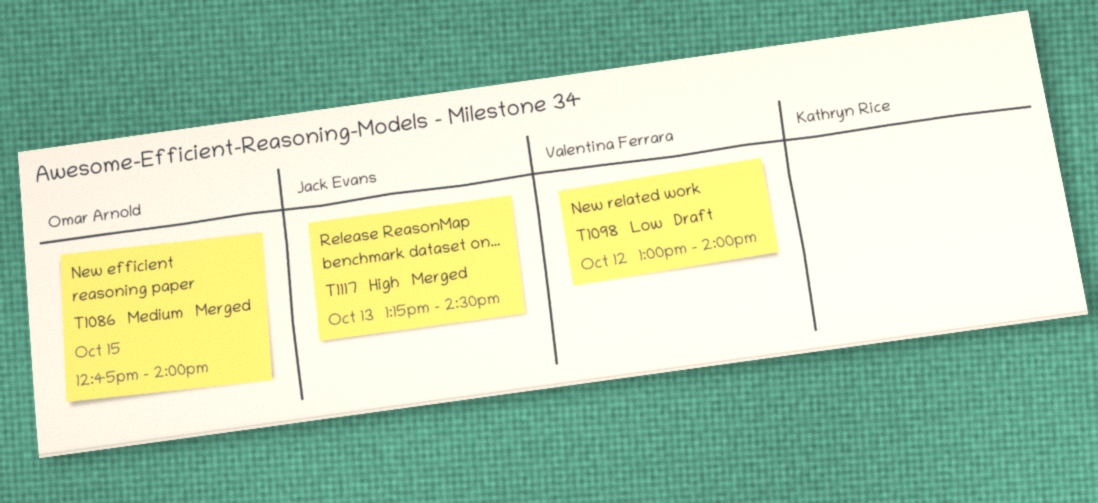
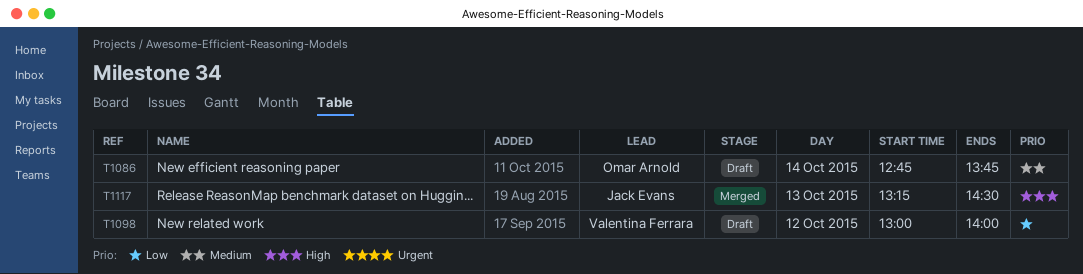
T1086, status: Merged -> Draft
T1086, day: Oct 15 -> Oct 14
T1086, ends: 14:00 -> 13:45

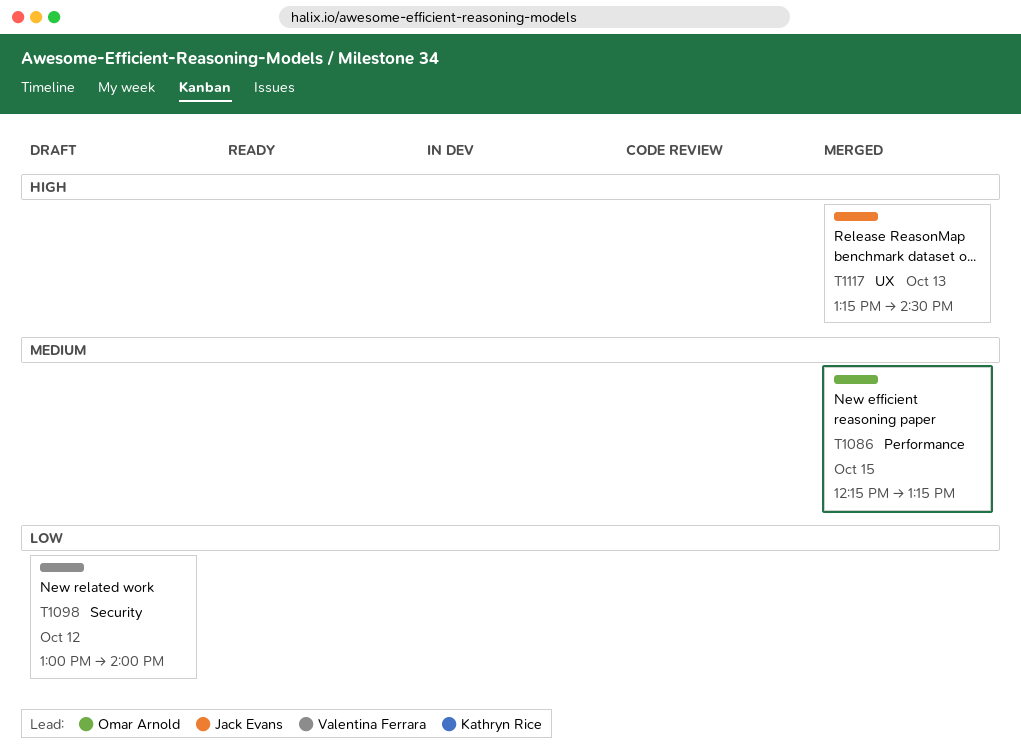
T1086, status: Draft -> Merged
T1086, day: Oct 14 -> Oct 15
T1086, begins: 12:45 -> 12:15
T1086, ends: 13:45 -> 13:15

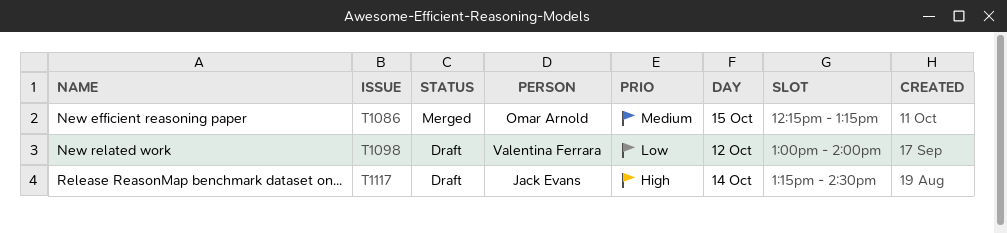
T1117, status: Merged -> Draft
T1117, day: Oct 13 -> Oct 14

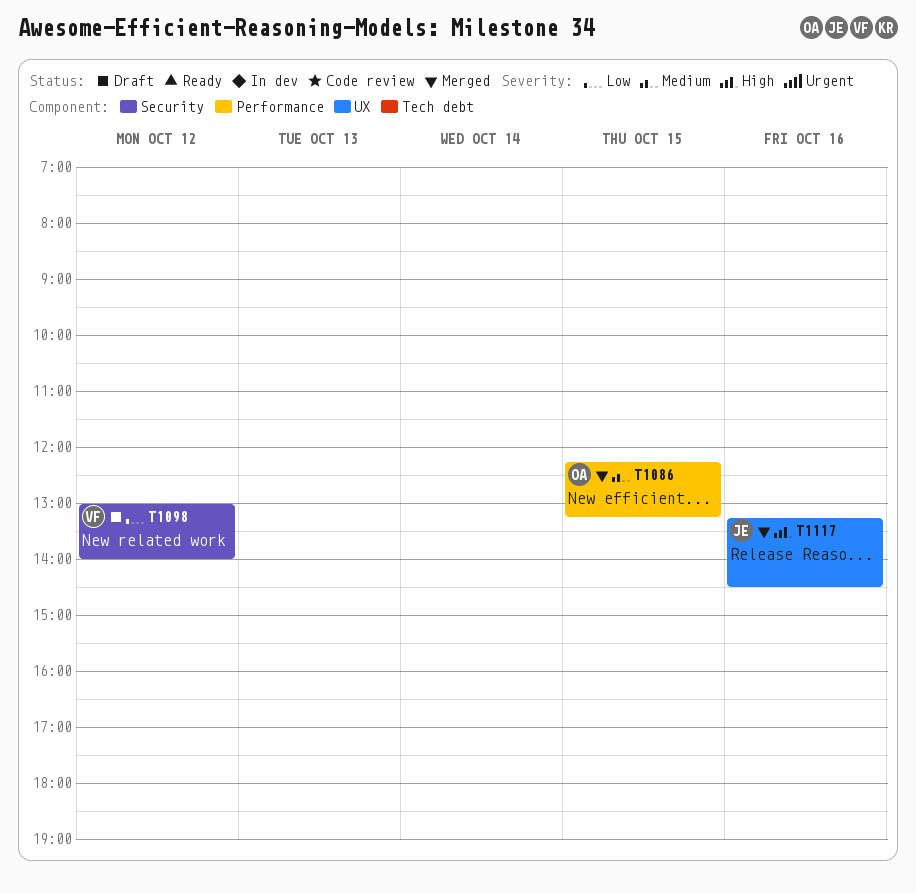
T1117, status: Draft -> Merged
T1117, day: Oct 14 -> Oct 16

